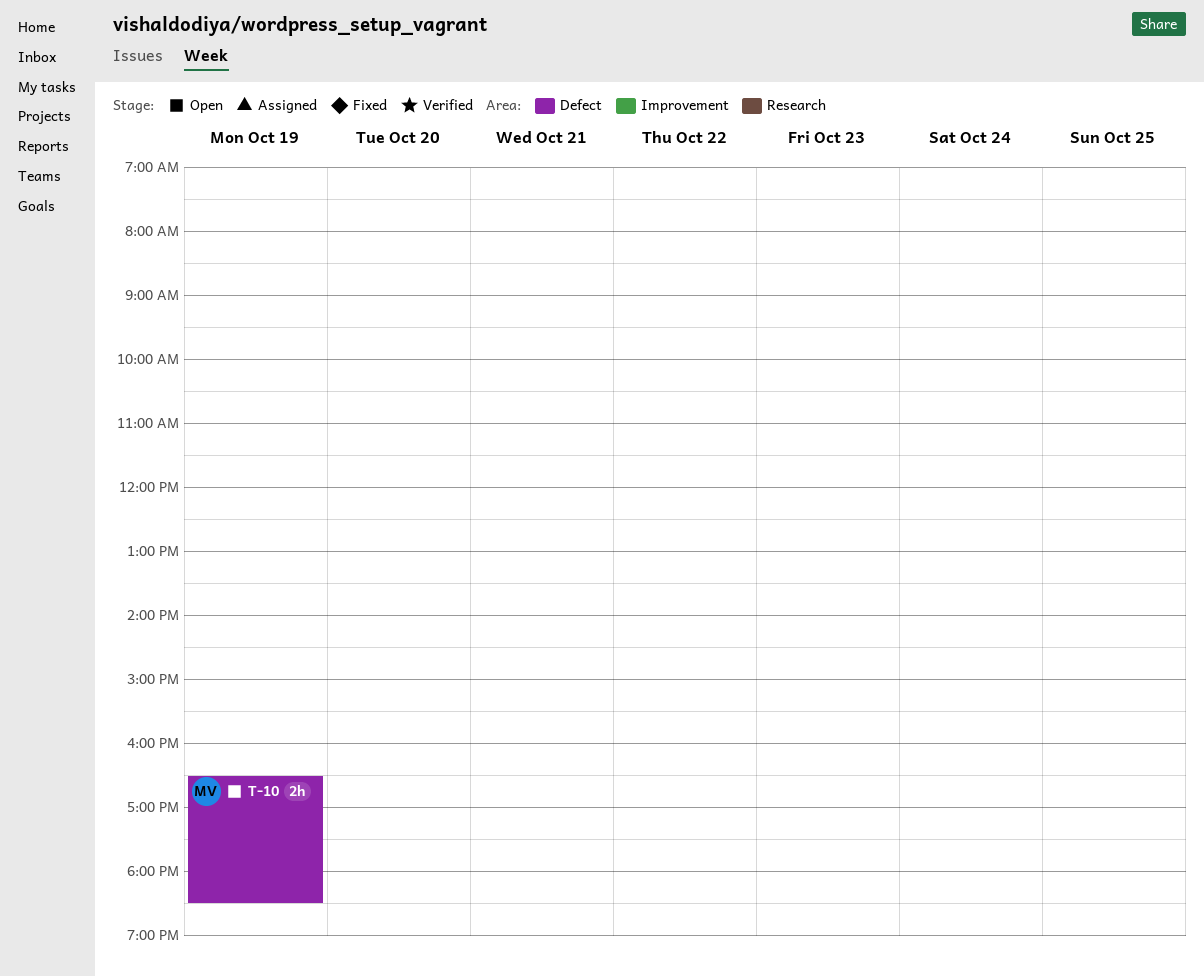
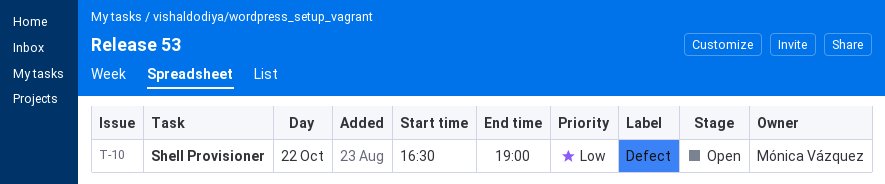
T-10, day: Oct 19 -> Oct 22
T-10, ends: 18:30 -> 19:00

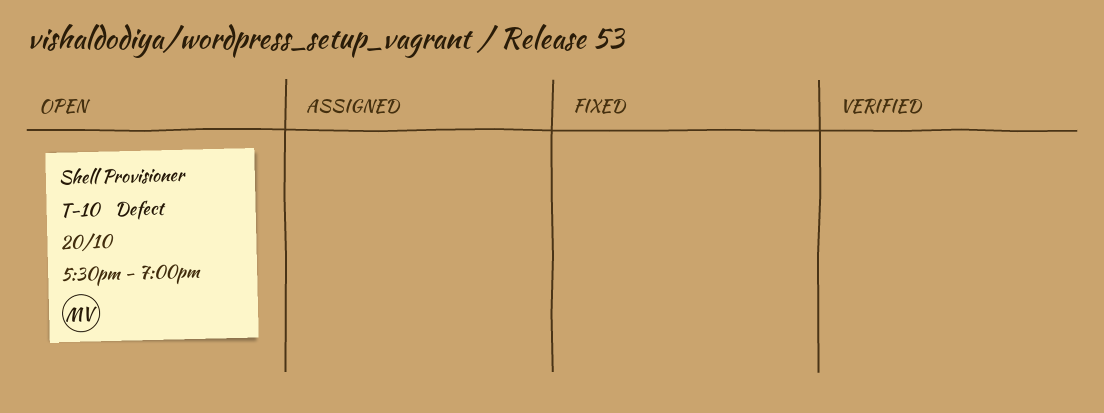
T-10, day: Oct 22 -> Oct 20
T-10, begins: 16:30 -> 17:30

